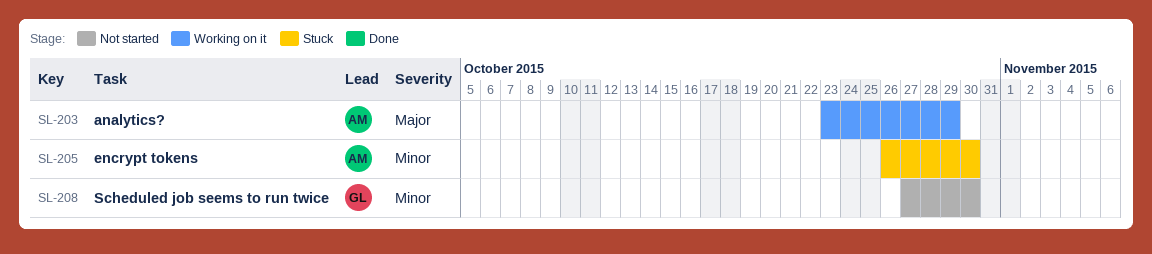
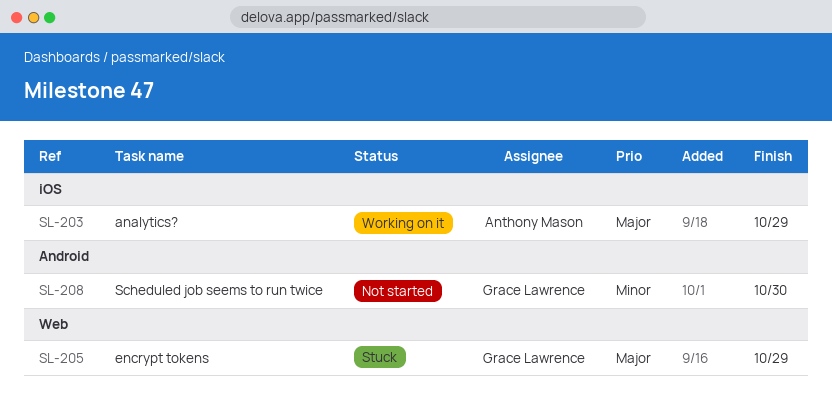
SL-205, owner: Anthony Mason -> Grace Lawrence
SL-205, priority: Minor -> Major
SL-205, due: Oct 30 -> Oct 29

